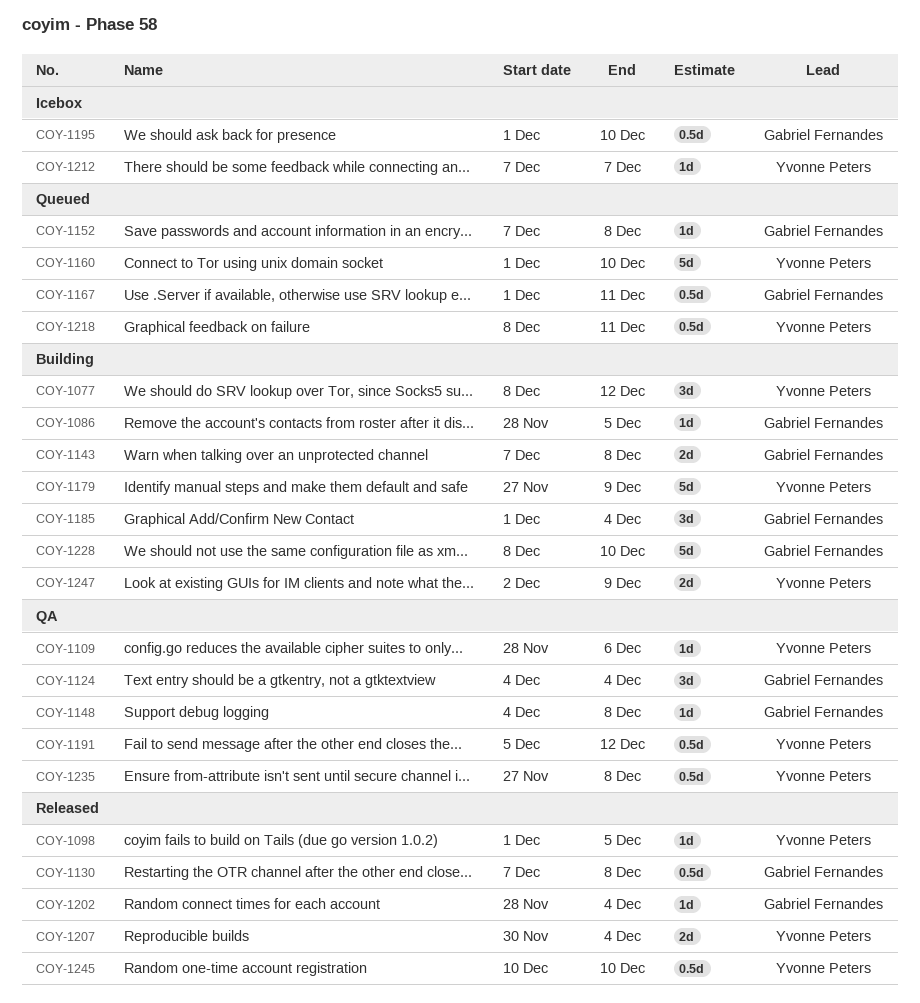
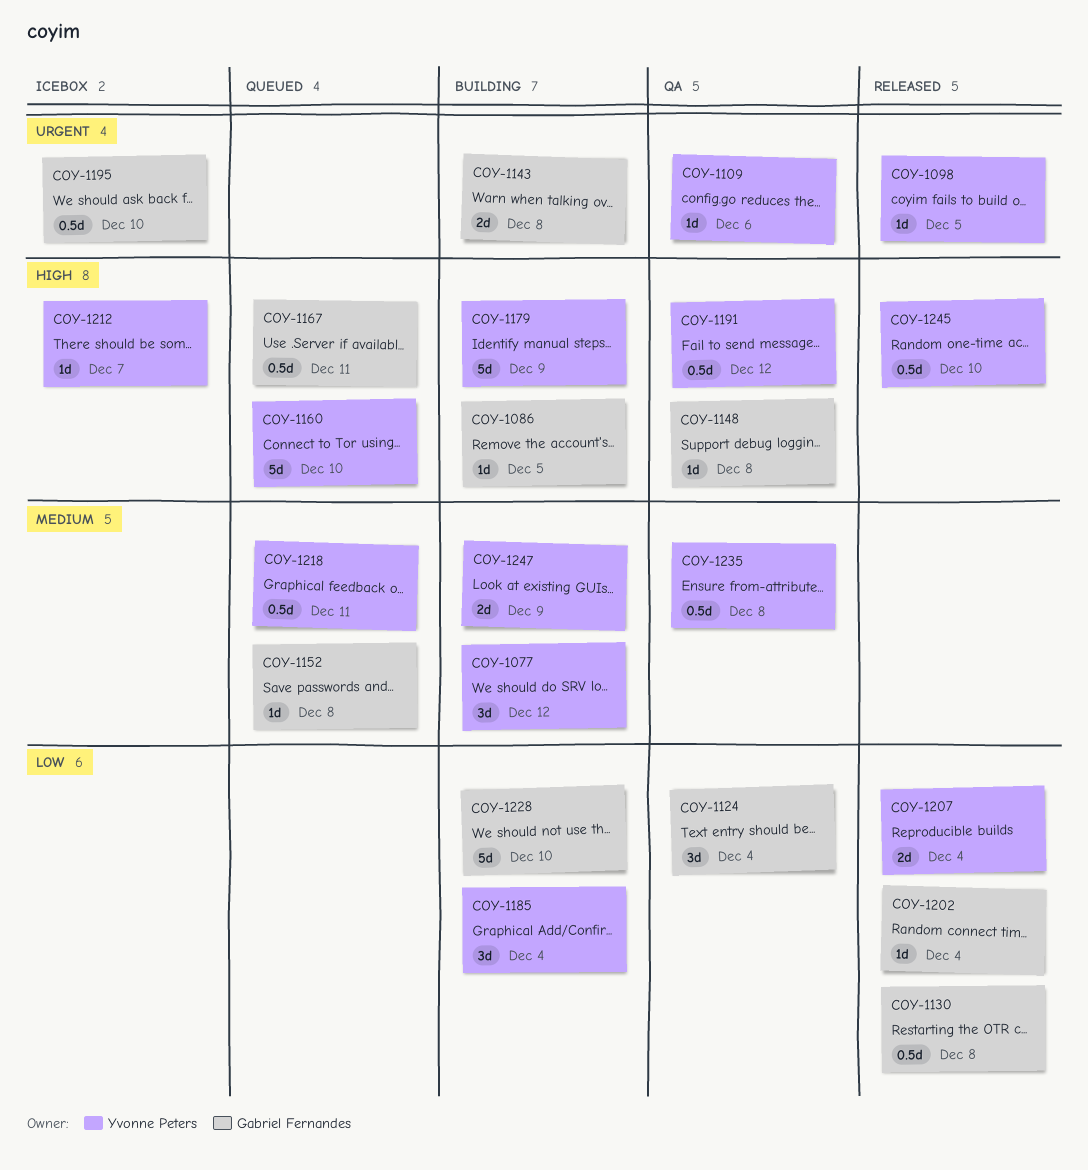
COY-1185, owner: Gabriel Fernandes -> Yvonne Peters

